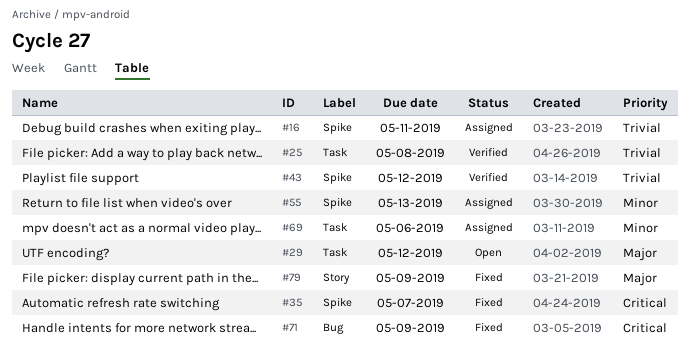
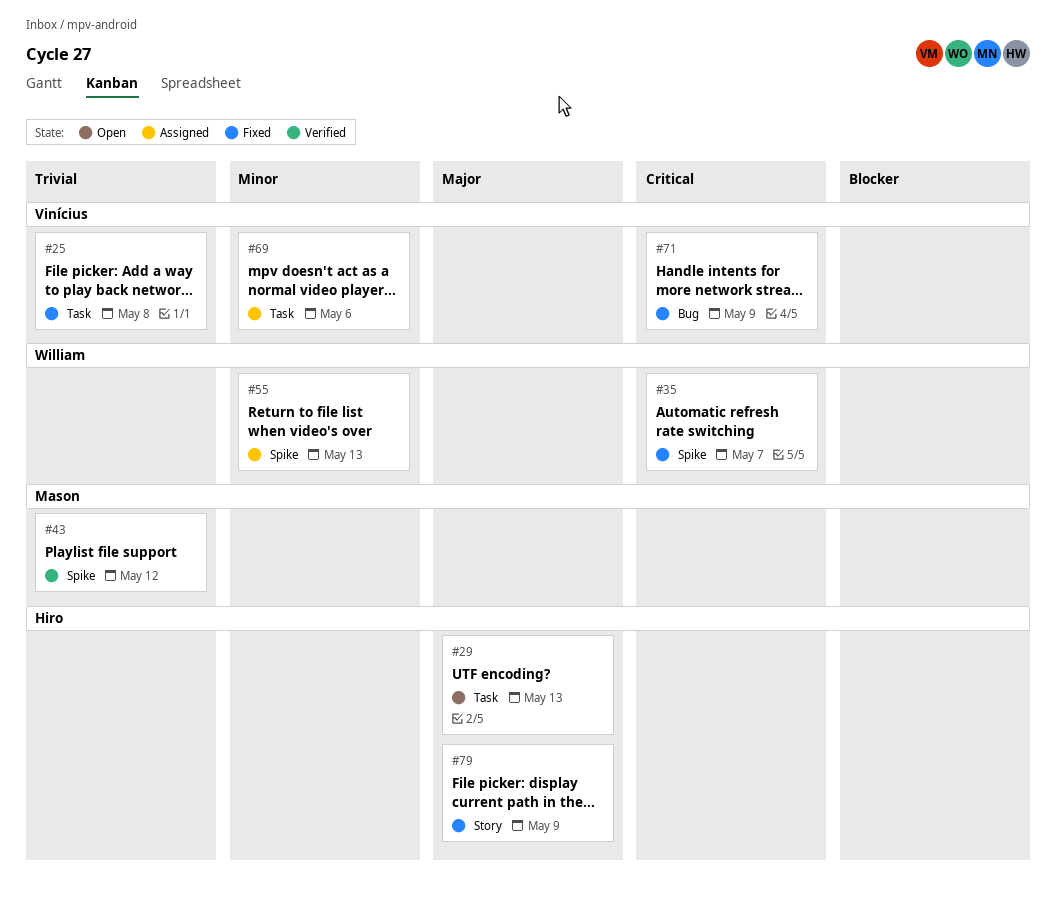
#16: present -> none
#25, status: Verified -> Fixed
#29, due: May 12 -> May 13

